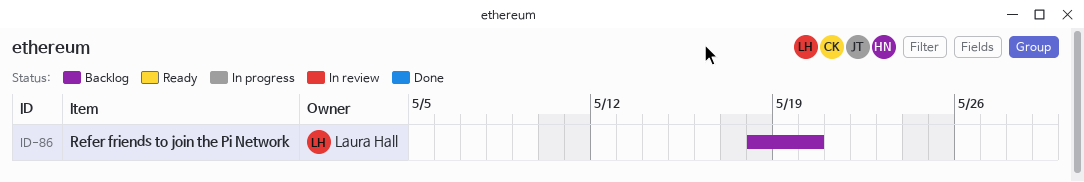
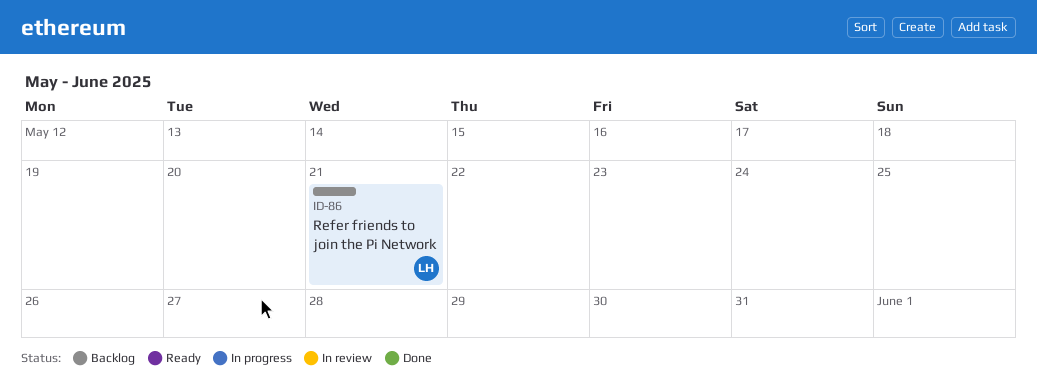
ID-86, due: May 20 -> May 21

